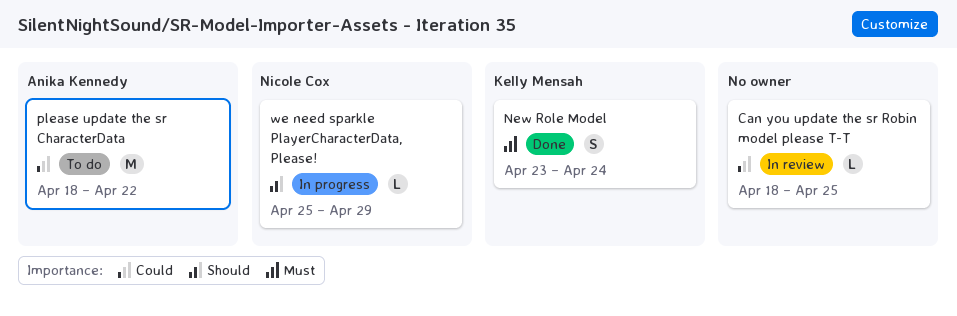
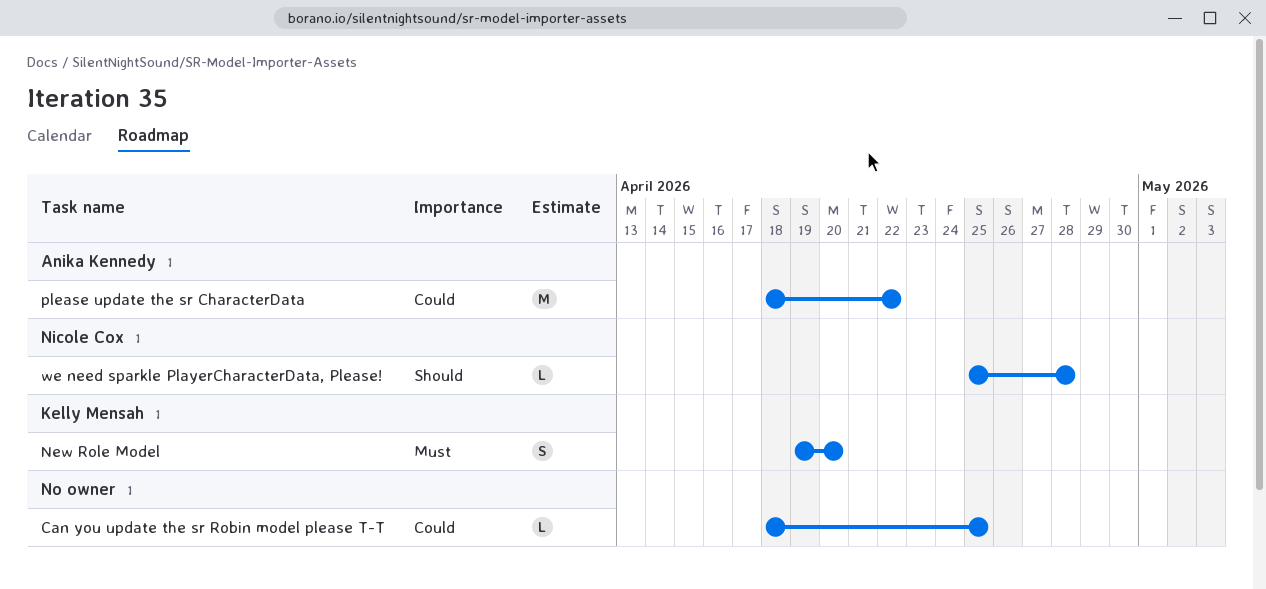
New Role Model, start: Apr 23 -> Apr 19
New Role Model, due: Apr 24 -> Apr 20
we need sparkle PlayerCharacterData, Please!, due: Apr 29 -> Apr 28

